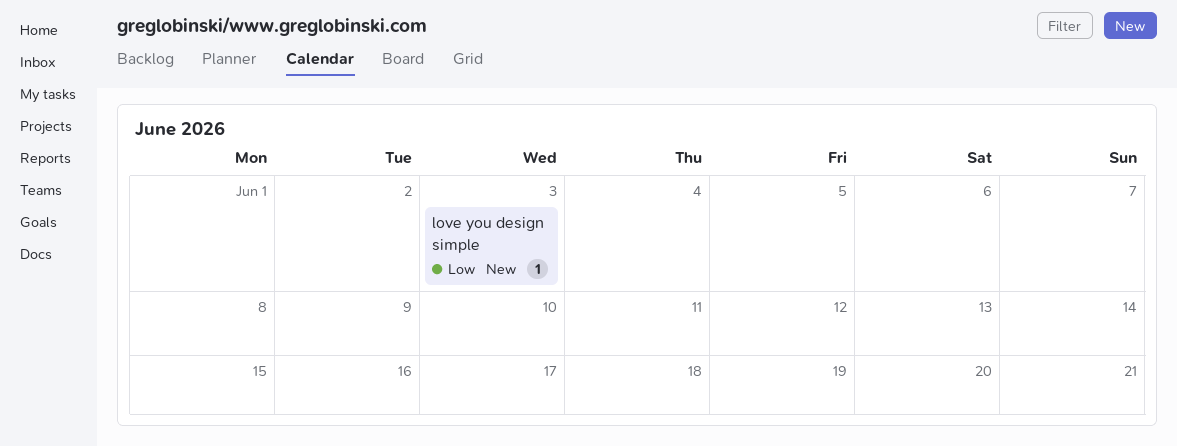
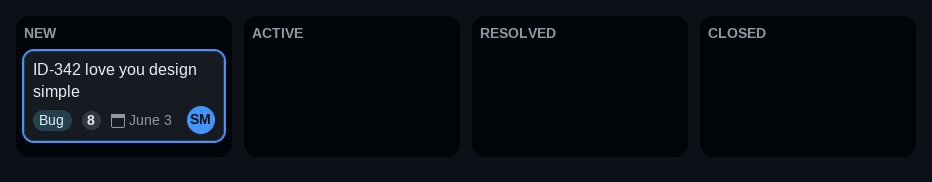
love you design simple, estimate: 1 -> 8

